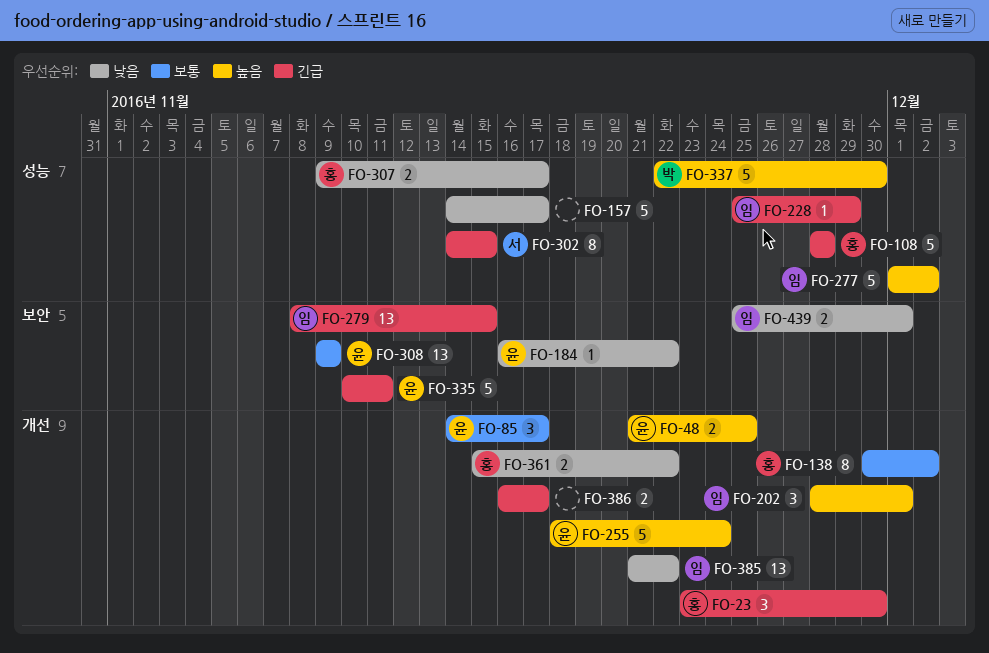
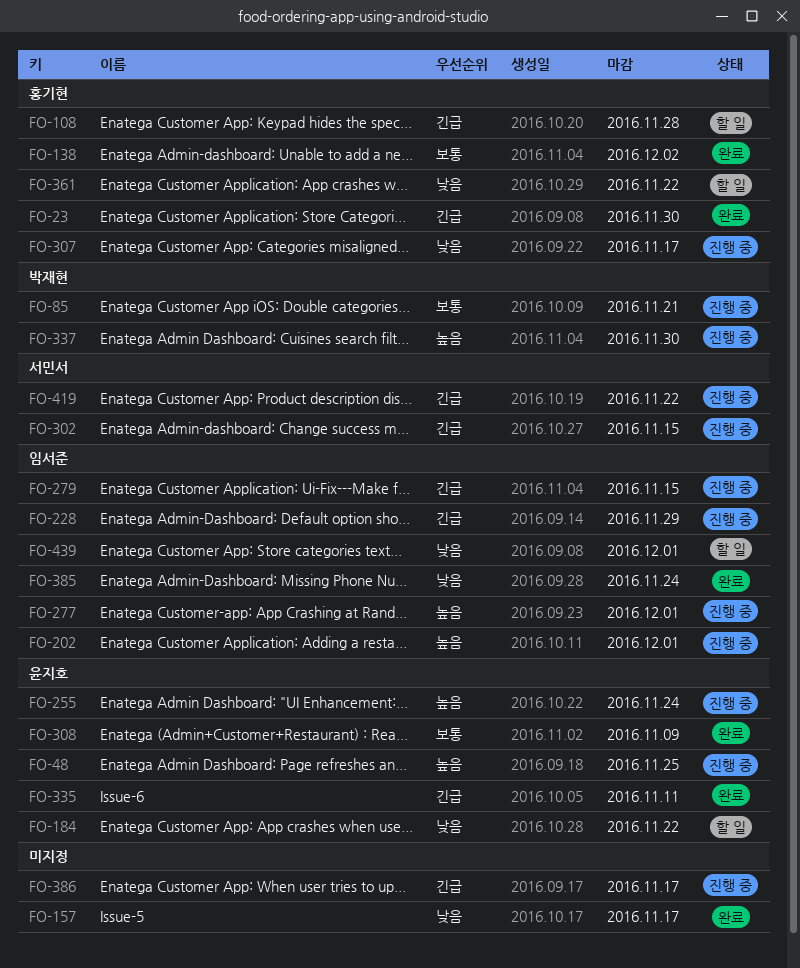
FO-85, owner: 윤지호 -> 박재현
FO-85, due: Nov 17 -> Nov 21
FO-277, due: Dec 2 -> Dec 1
FO-385, due: Nov 22 -> Nov 24
FO-419: none -> present

